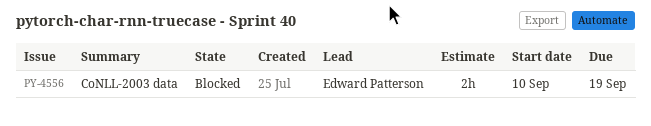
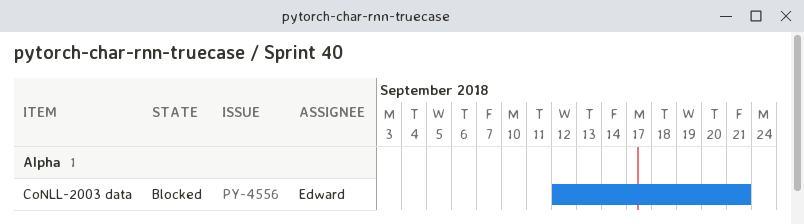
PY-4556, start: Sep 10 -> Sep 12
PY-4556, due: Sep 19 -> Sep 21

